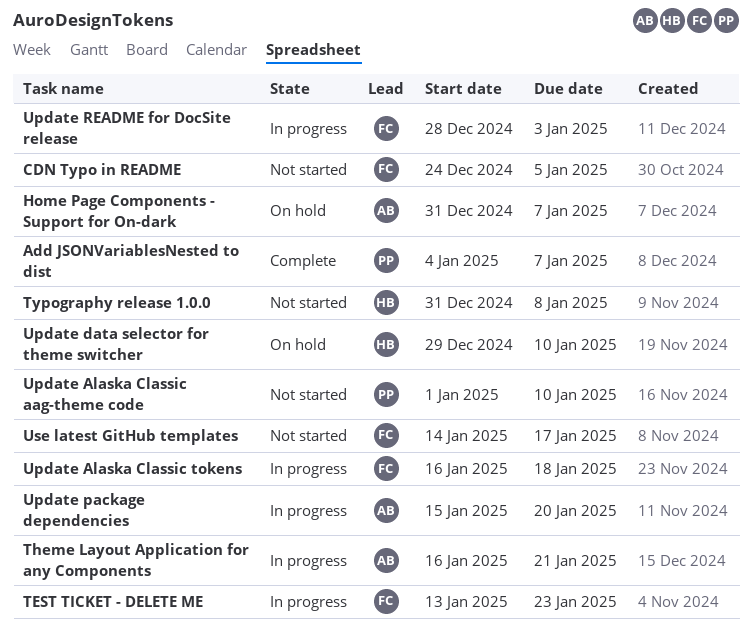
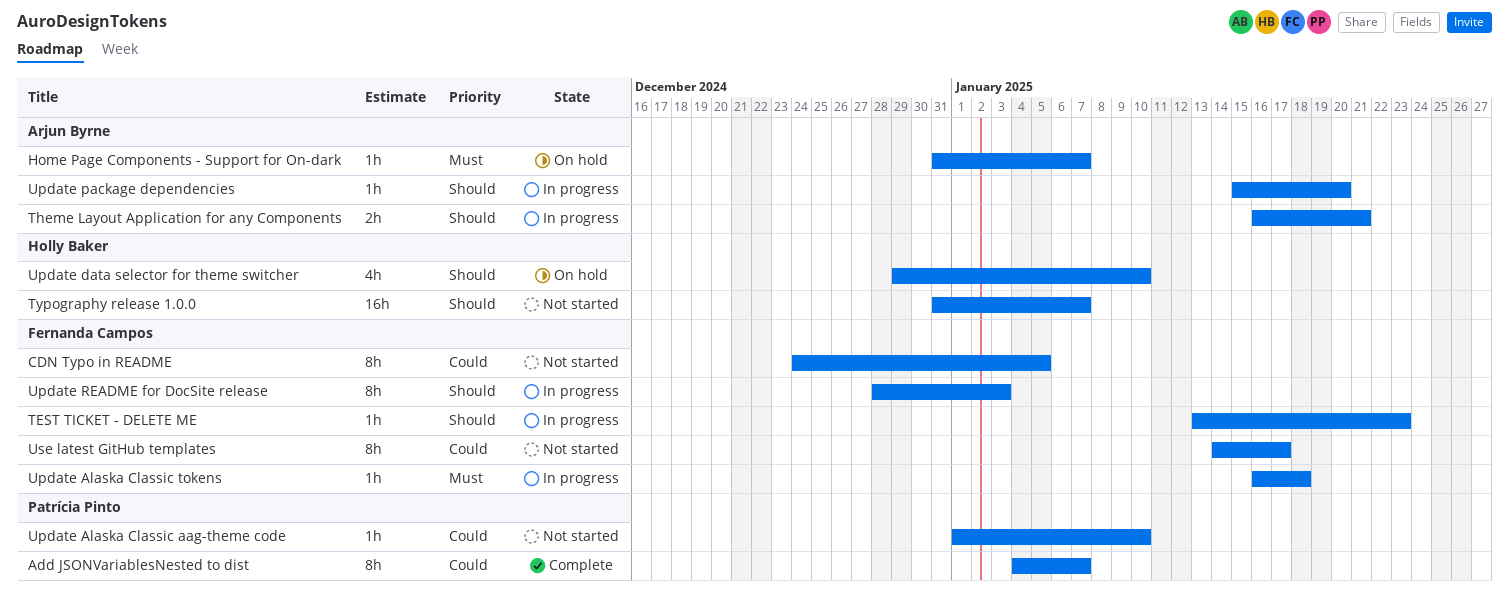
Typography release 1.0.0, due: Jan 8 -> Jan 7

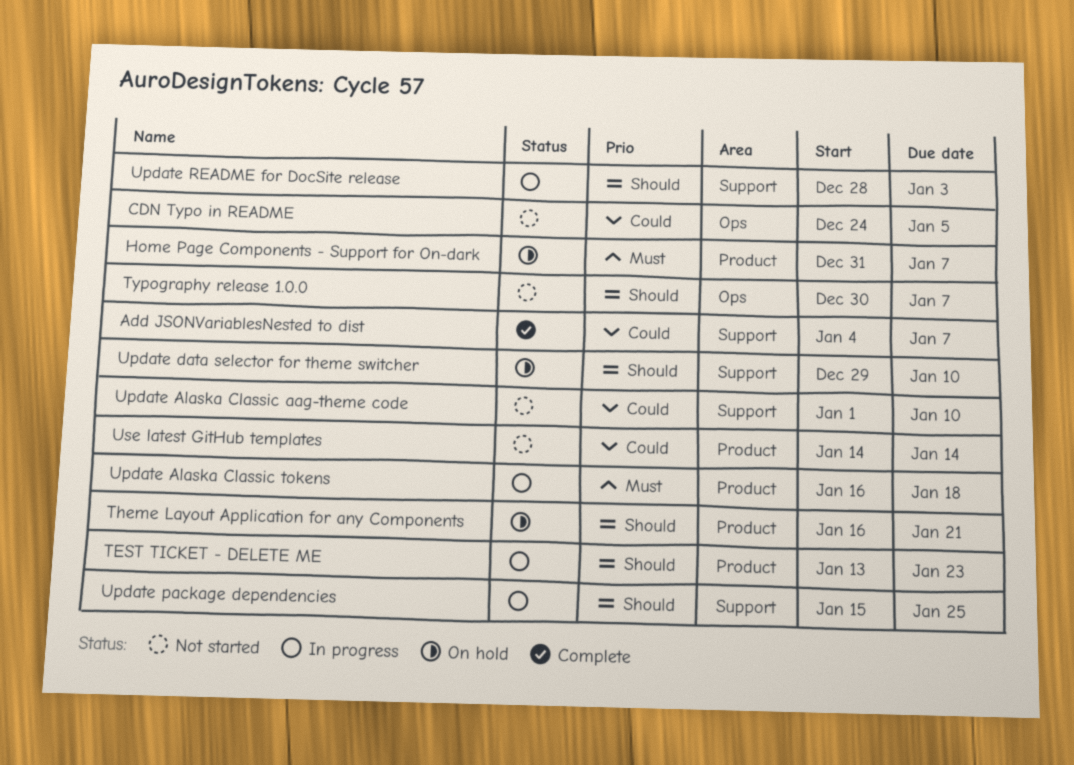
Theme Layout Application for any Components, status: In progress -> On hold
Typography release 1.0.0, start: Dec 31 -> Dec 30
Update package dependencies, due: Jan 20 -> Jan 25
Use latest GitHub templates, due: Jan 17 -> Jan 14

